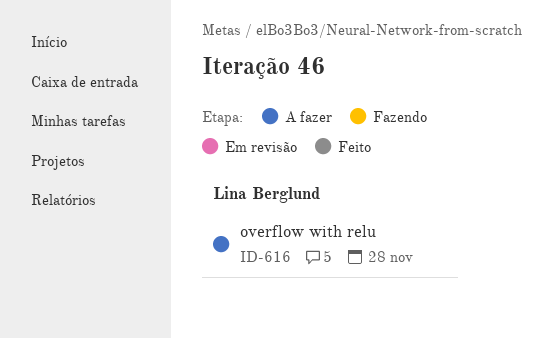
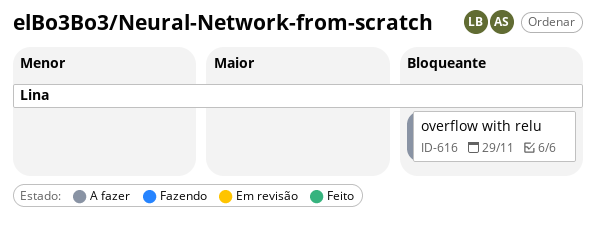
ID-616, due: Nov 28 -> Nov 29

